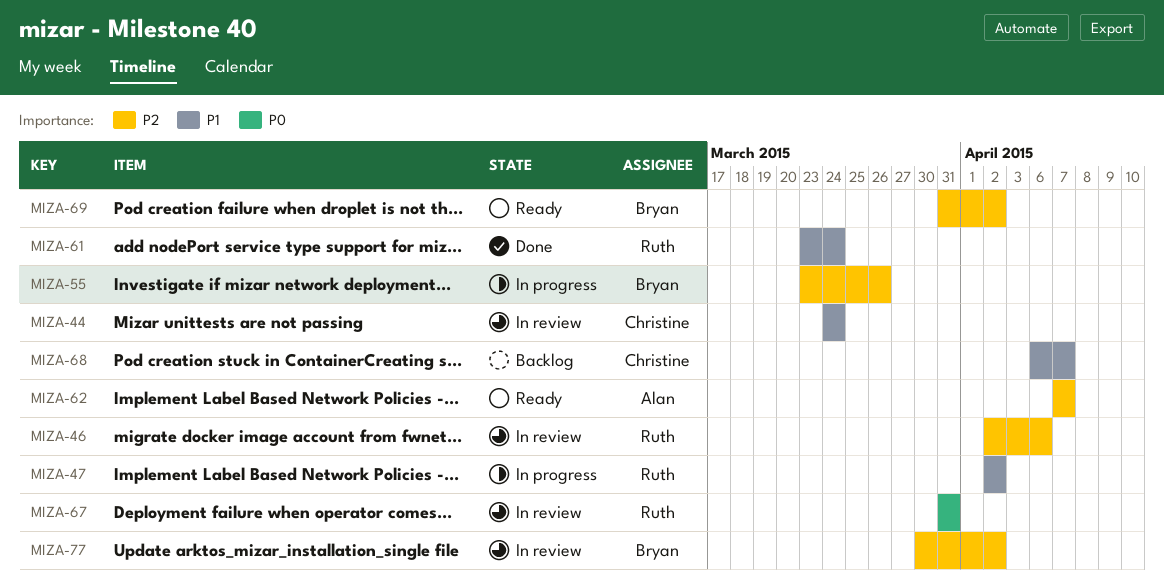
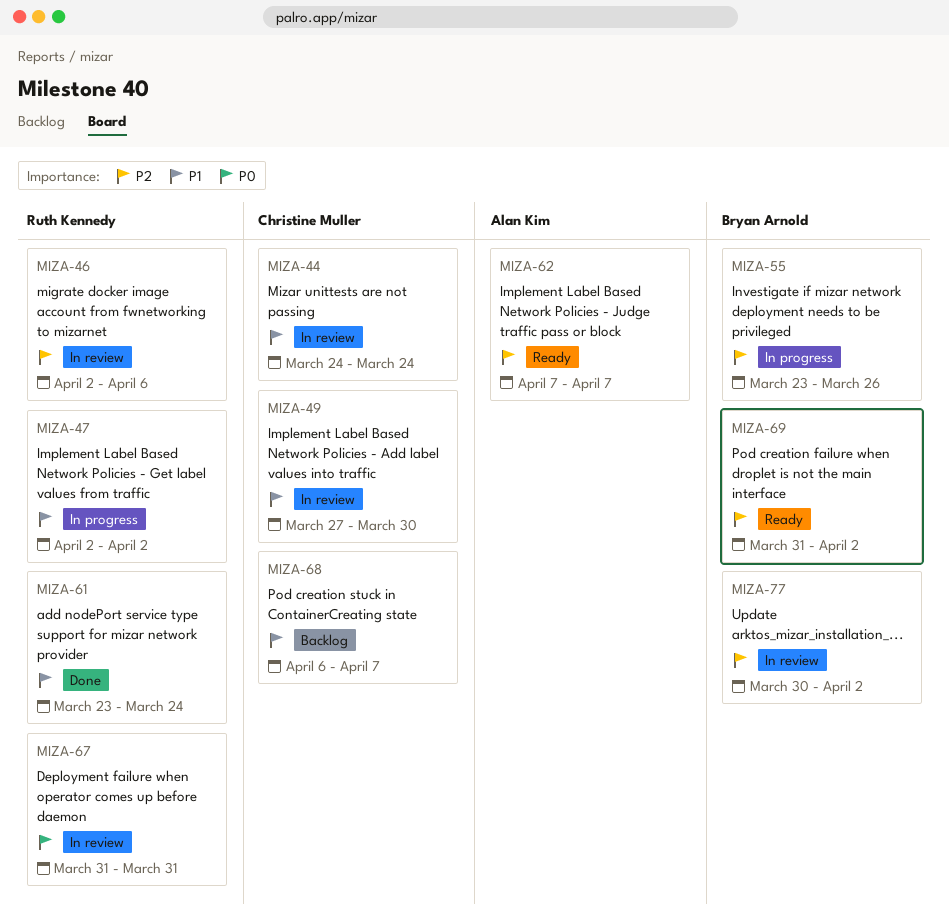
MIZA-49: none -> present

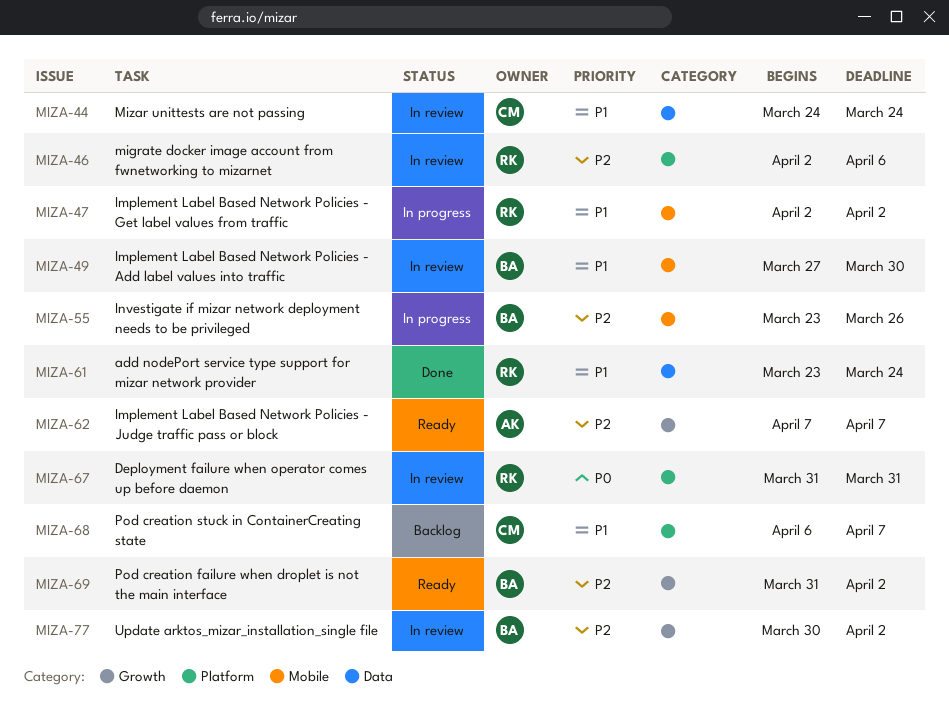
MIZA-49, owner: Christine Muller -> Bryan Arnold

